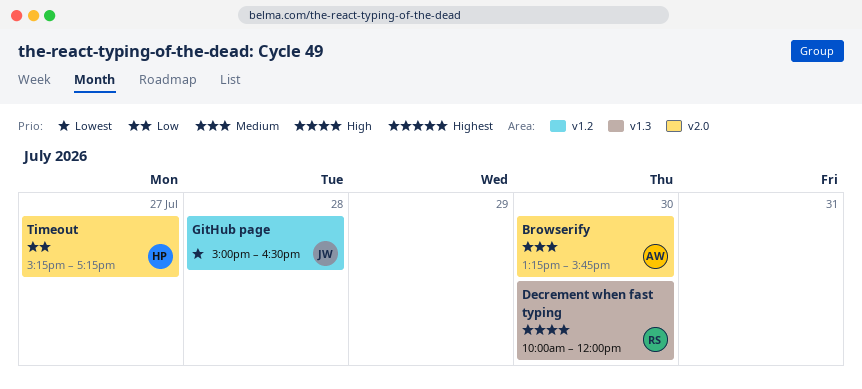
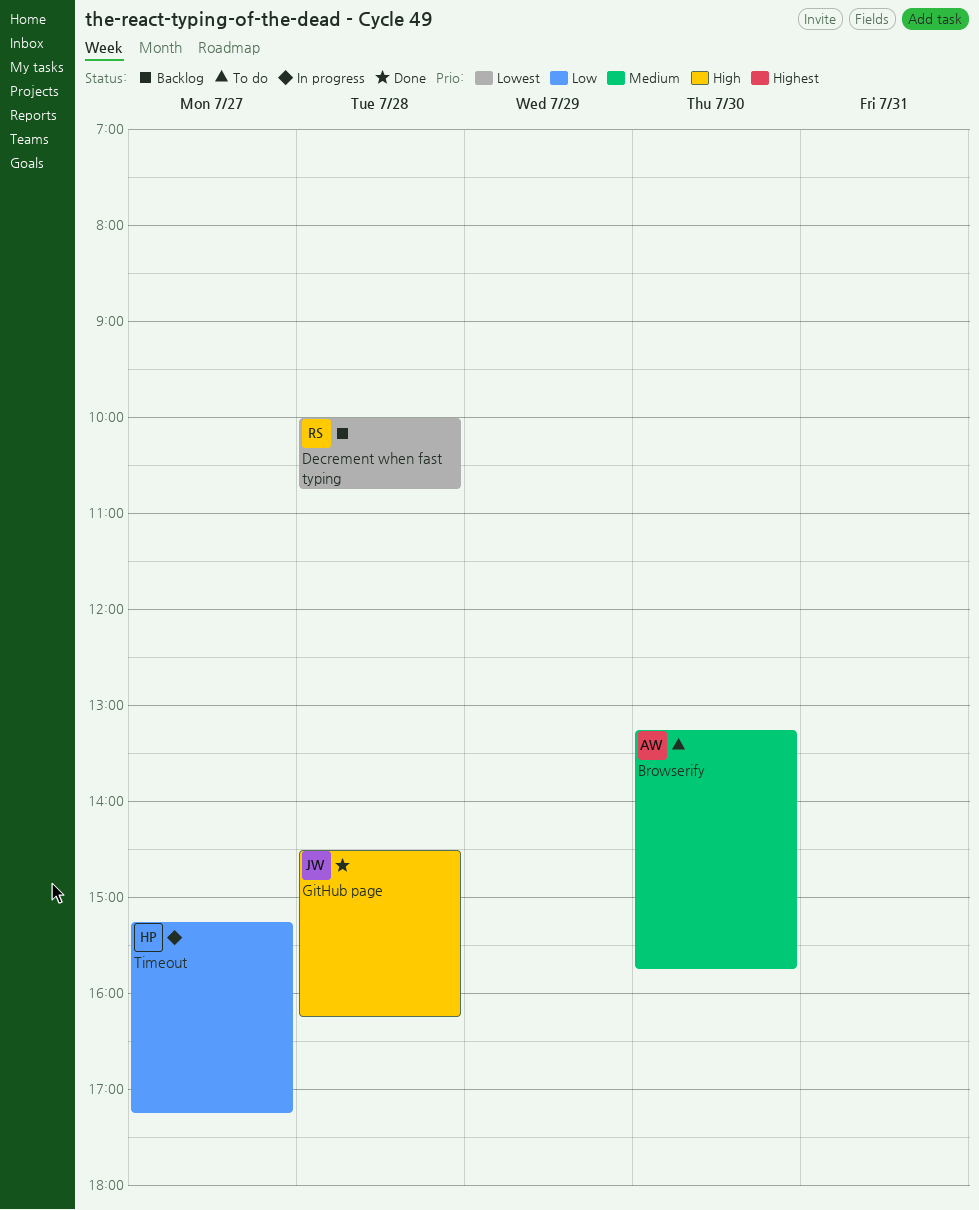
Decrement when fast typing, priority: High -> Lowest
Decrement when fast typing, day: Jul 30 -> Jul 28
Decrement when fast typing, ends: 12:00 -> 10:45
GitHub page, priority: Lowest -> High
GitHub page, begins: 15:00 -> 14:30
GitHub page, ends: 16:30 -> 16:15

